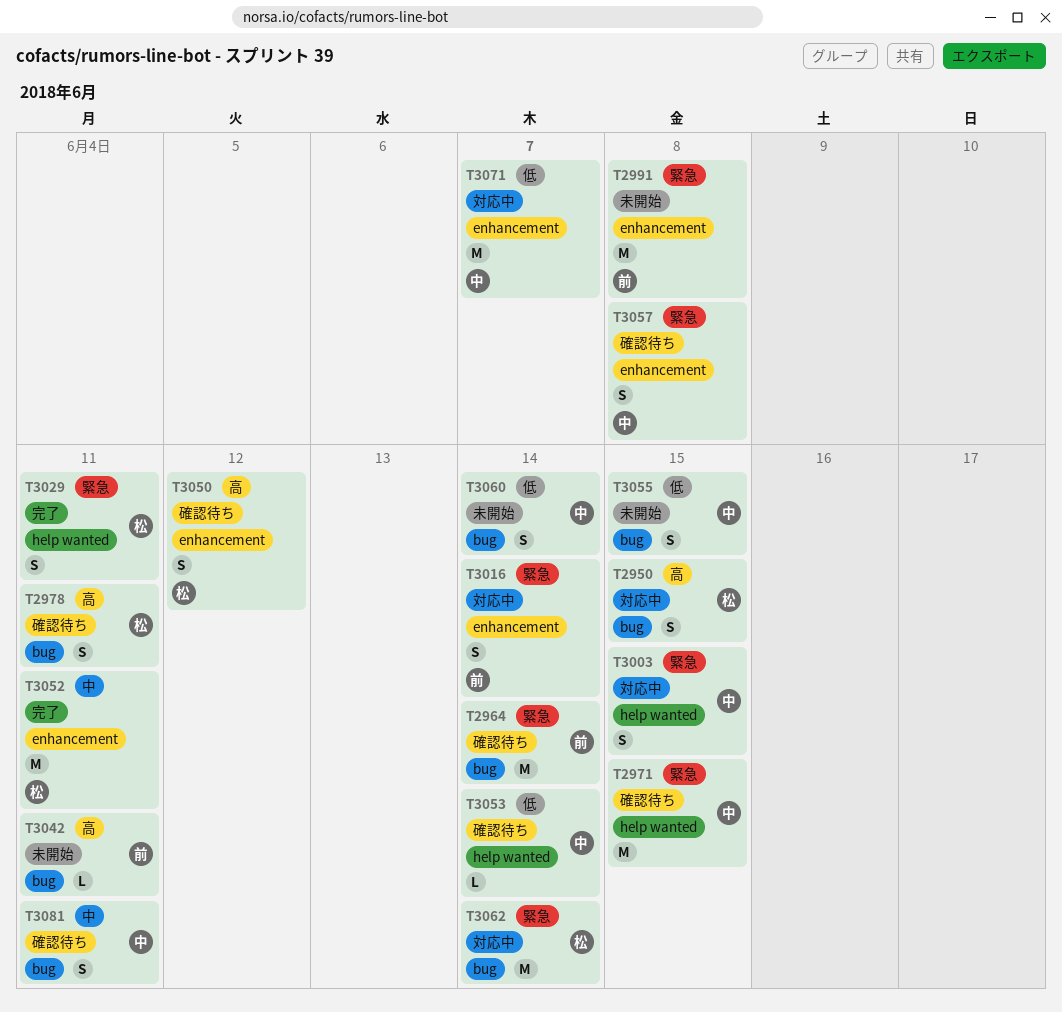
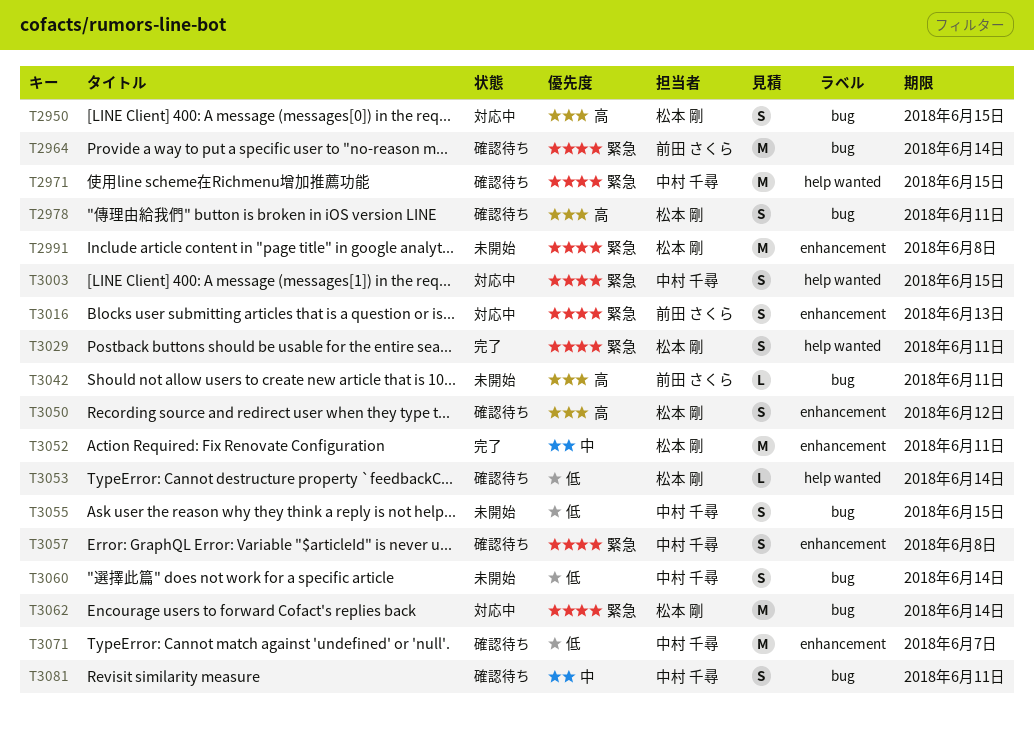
T2991, owner: 前田 さくら -> 松本 剛
T3016, due: Jun 14 -> Jun 13
T3053, owner: 中村 千尋 -> 松本 剛
T3071, status: 対応中 -> 確認待ち

